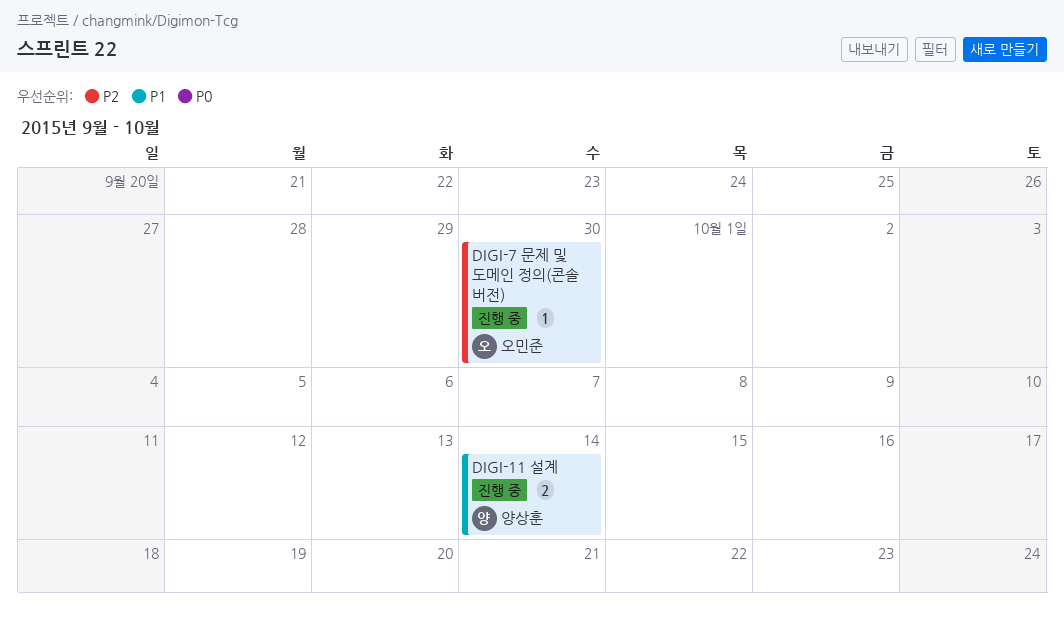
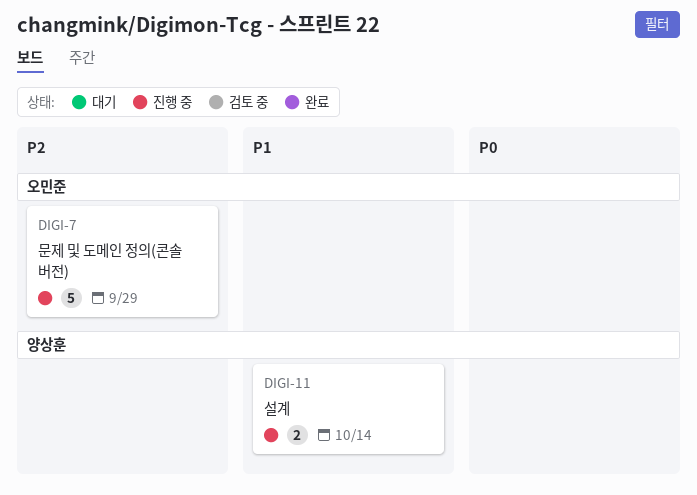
DIGI-7, estimate: 1 -> 5
DIGI-7, due: Sep 30 -> Sep 29

